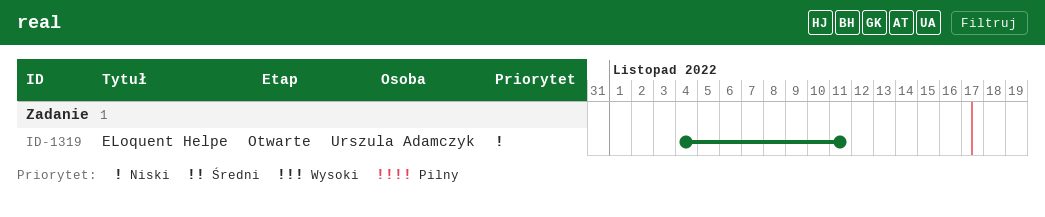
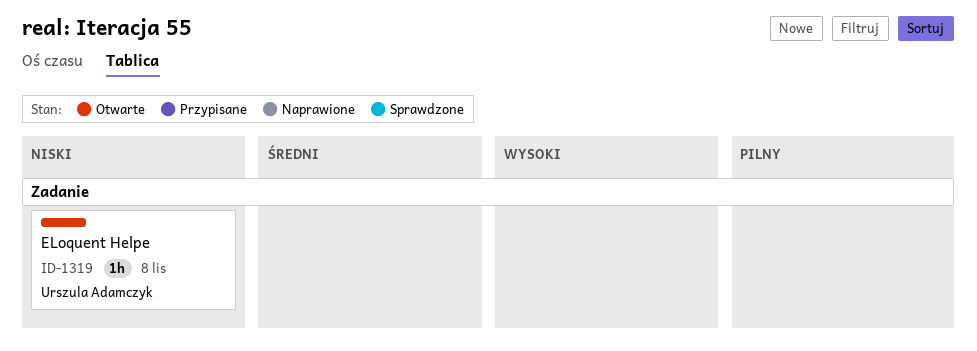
ID-1319, due: Nov 11 -> Nov 8

